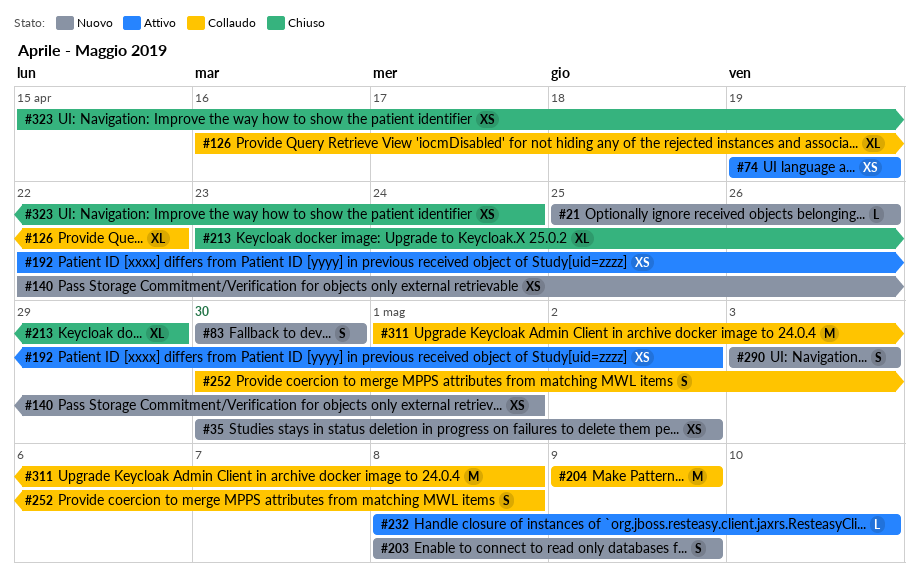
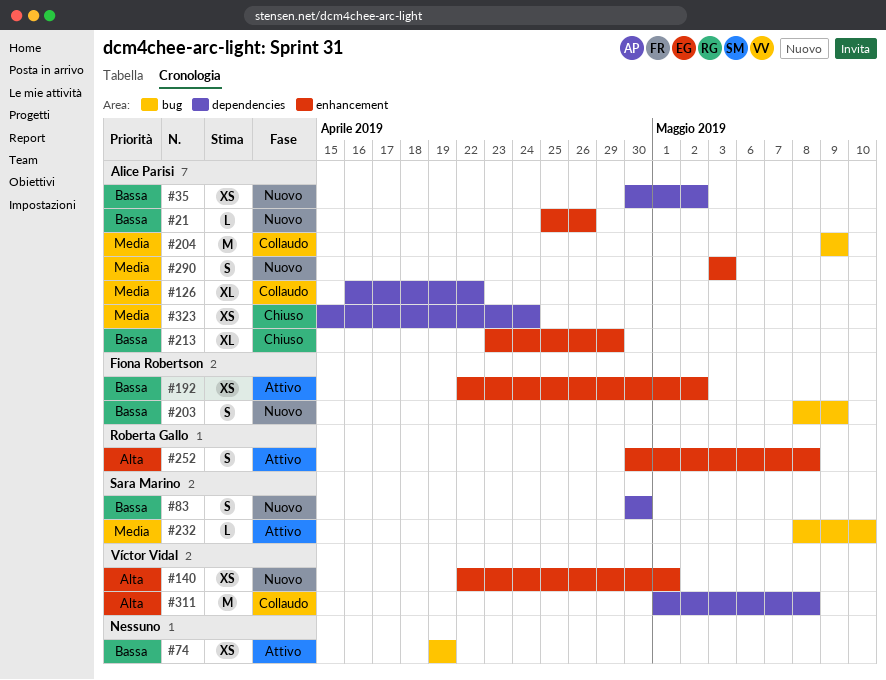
#252, status: Collaudo -> Attivo

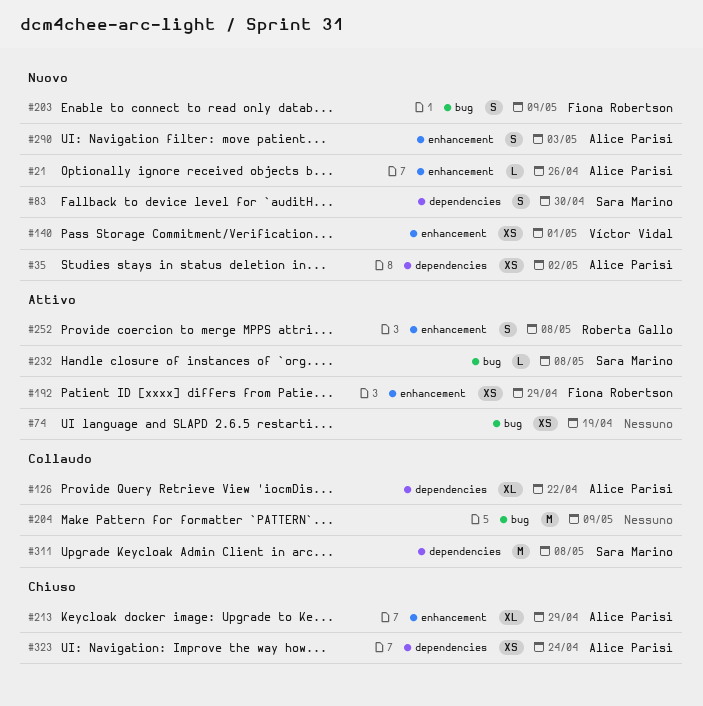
#192, due: May 2 -> Apr 29
#204, owner: Alice Parisi -> none
#232, due: May 10 -> May 8
#311, owner: Víctor Vidal -> Sara Marino

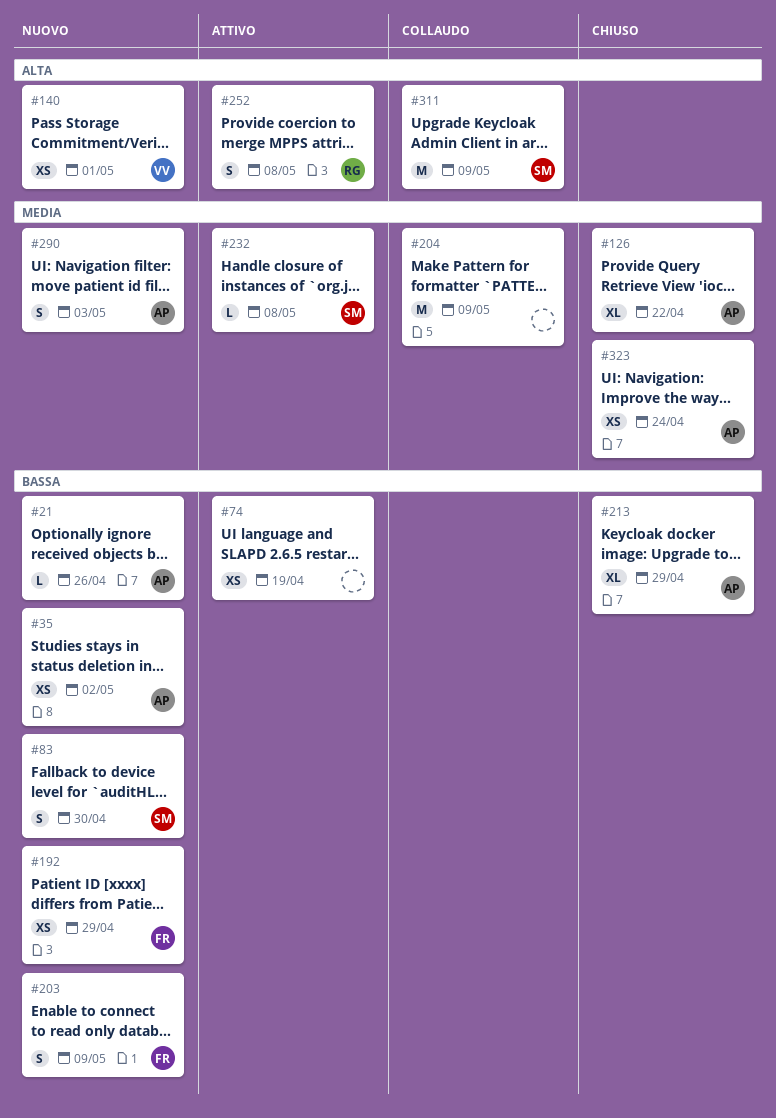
#126, status: Collaudo -> Chiuso
#192, status: Attivo -> Nuovo
#311, due: May 8 -> May 9

